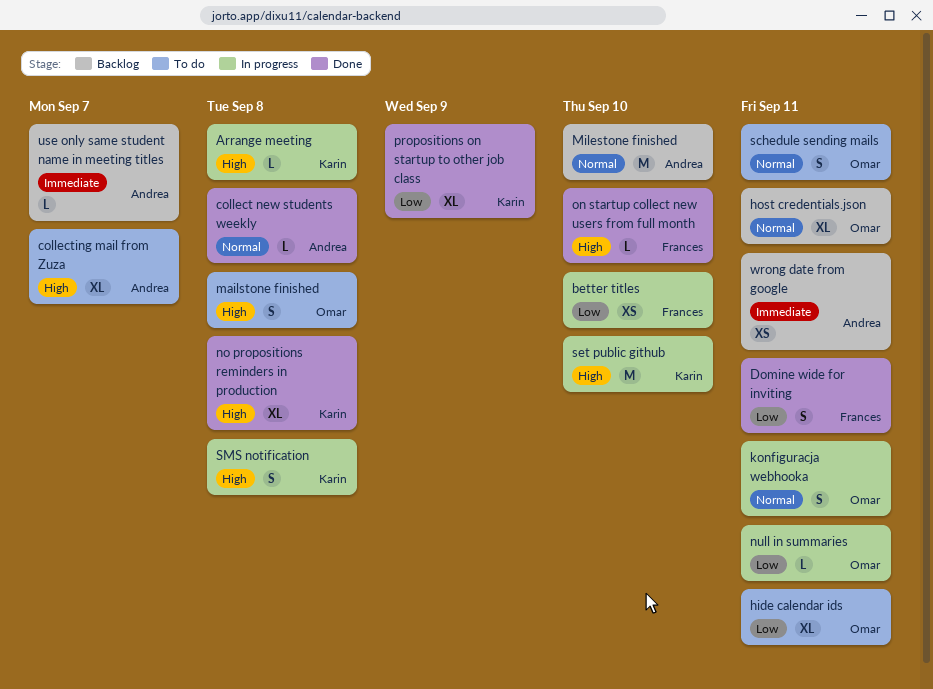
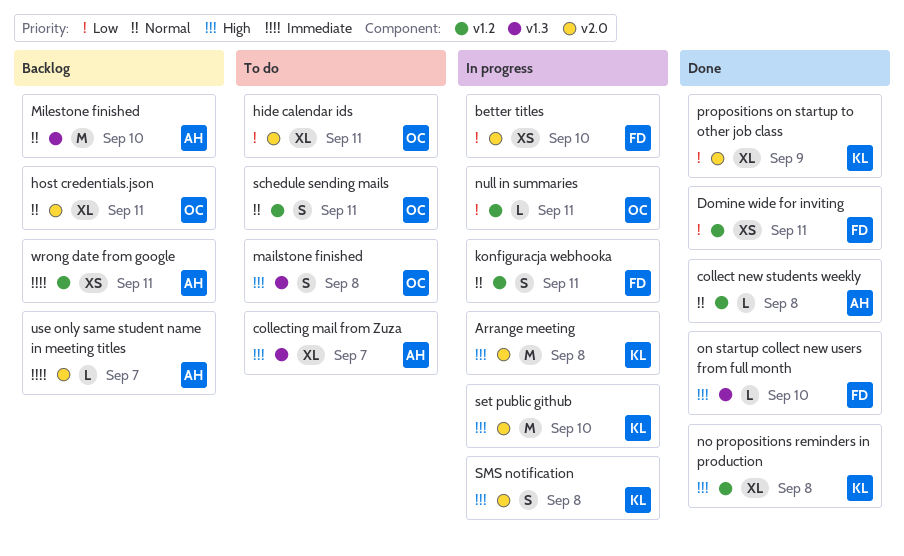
Arrange meeting, estimate: L -> M
Domine wide for inviting, estimate: S -> XS
konfiguracja webhooka, owner: Omar -> Frances

